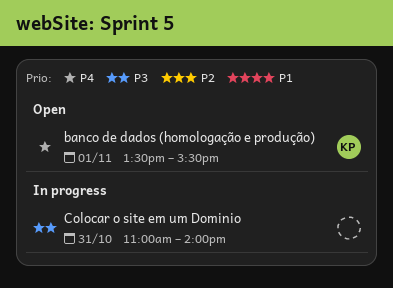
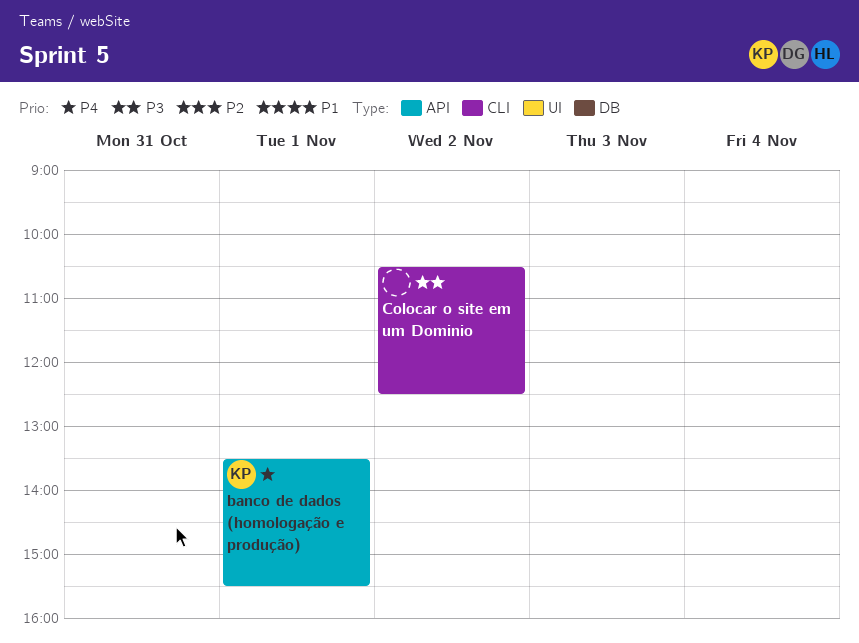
Colocar o site em um Dominio, day: Oct 31 -> Nov 2
Colocar o site em um Dominio, begins: 11:00 -> 10:30
Colocar o site em um Dominio, ends: 14:00 -> 12:30

